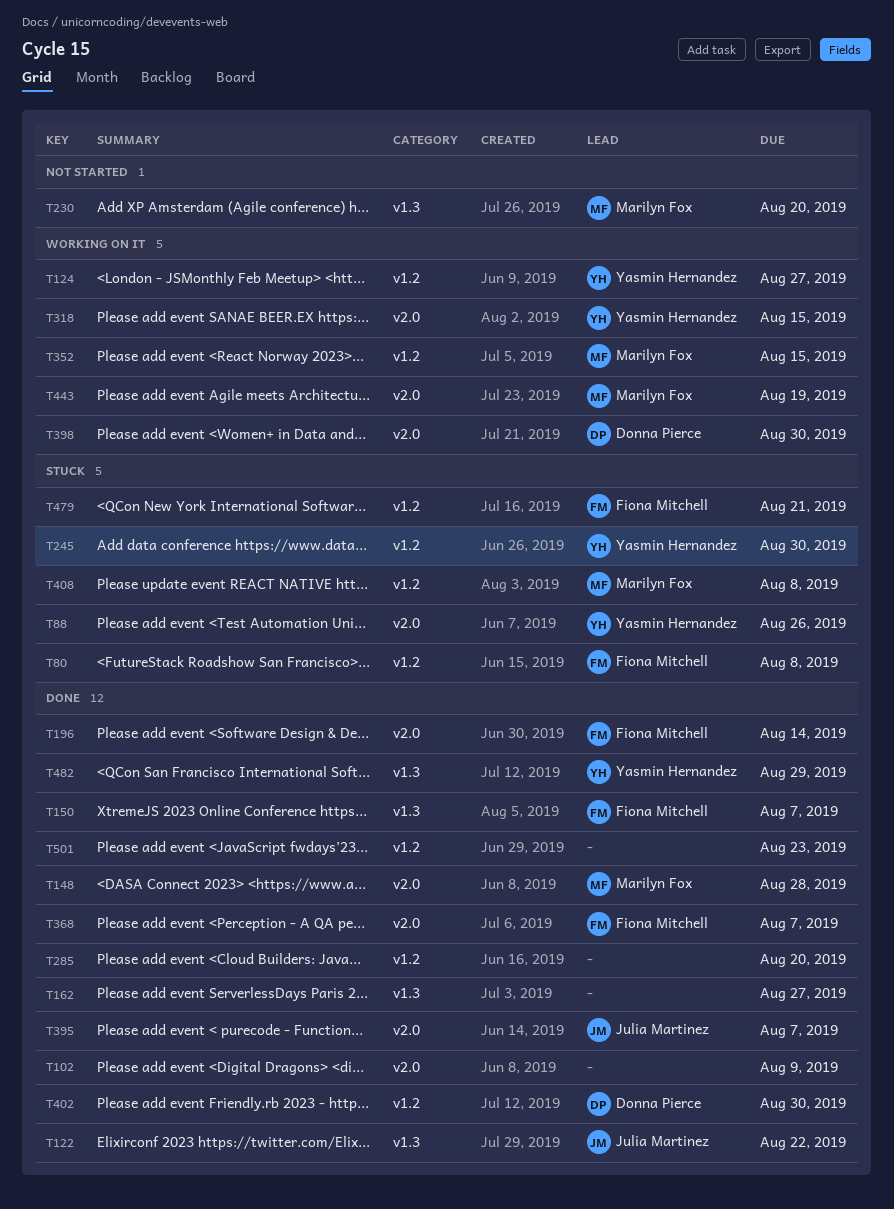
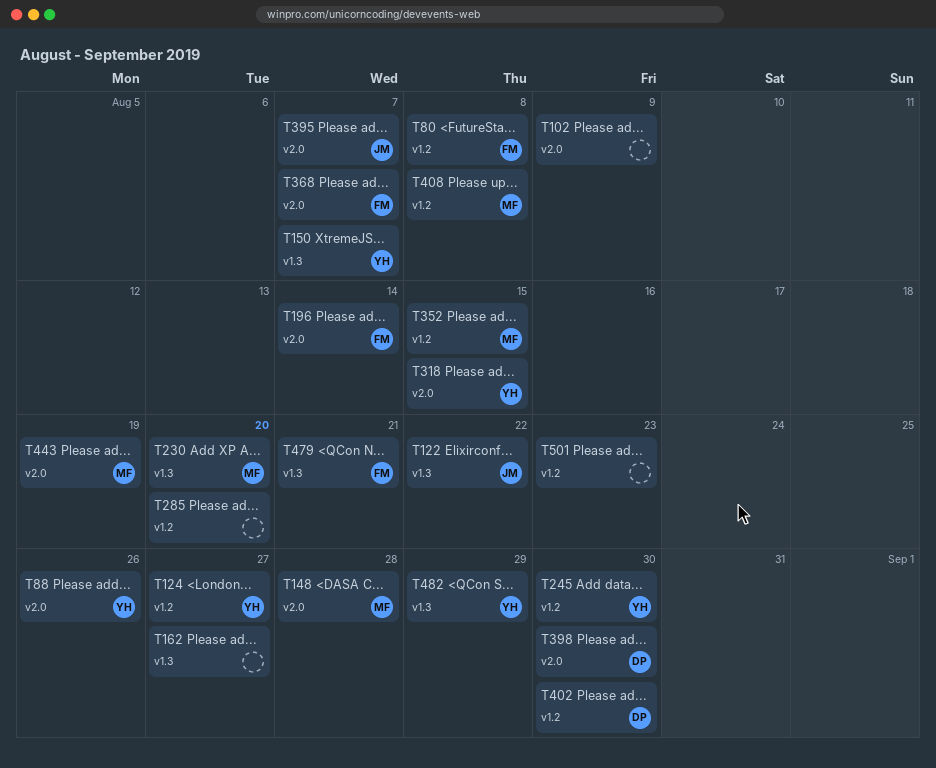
T150, owner: Fiona Mitchell -> Yasmin Hernandez
T479, label: v1.2 -> v1.3

